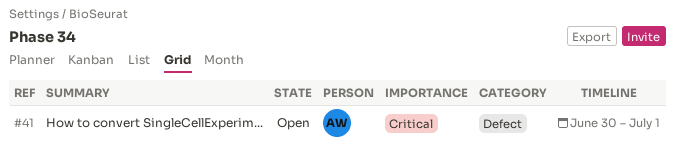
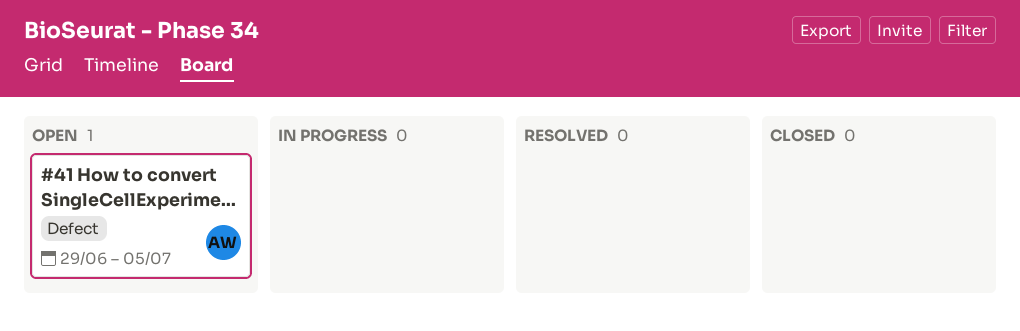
#41, start: Jun 30 -> Jun 29
#41, due: Jul 1 -> Jul 5

